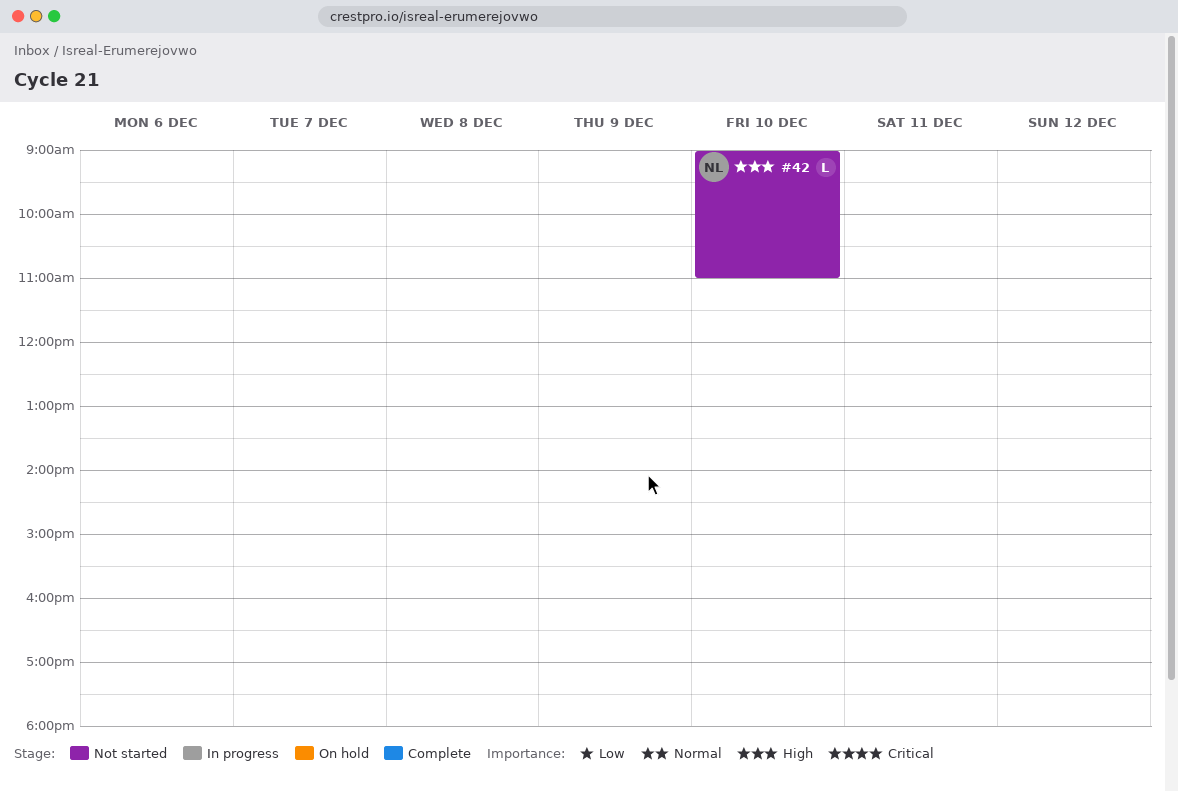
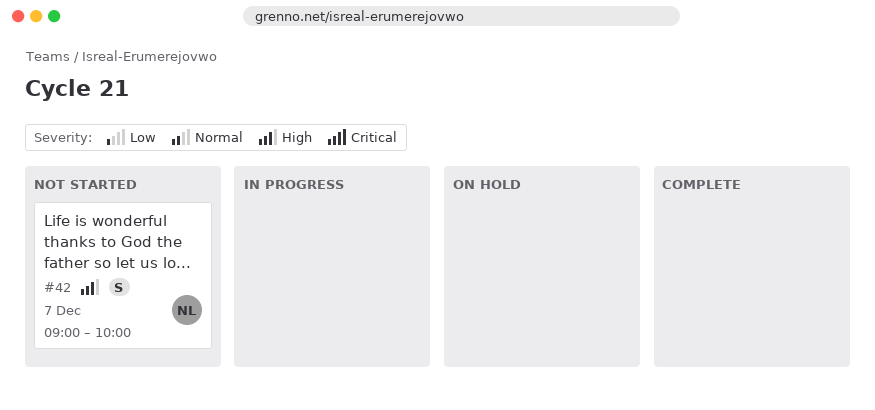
#42, estimate: L -> S
#42, day: Dec 10 -> Dec 7
#42, ends: 11:00 -> 10:00

